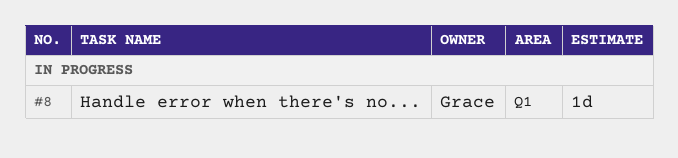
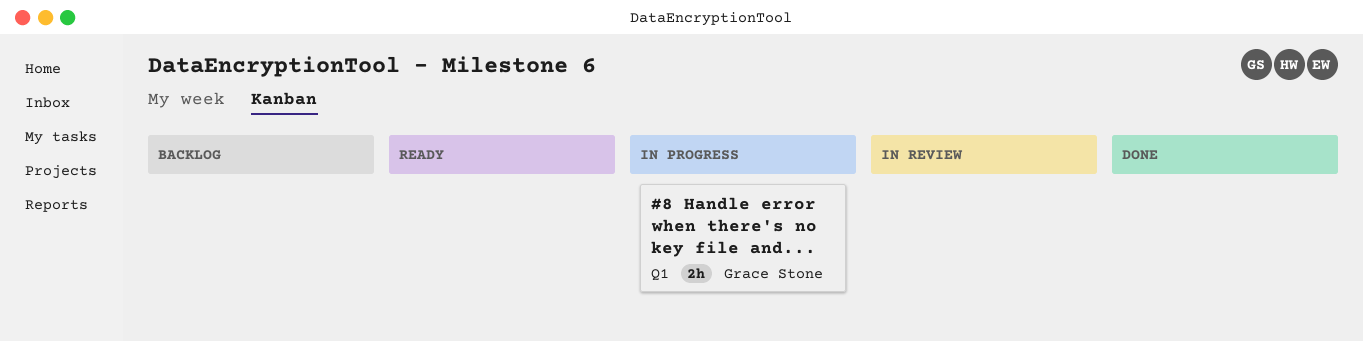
#8, estimate: 1d -> 2h

